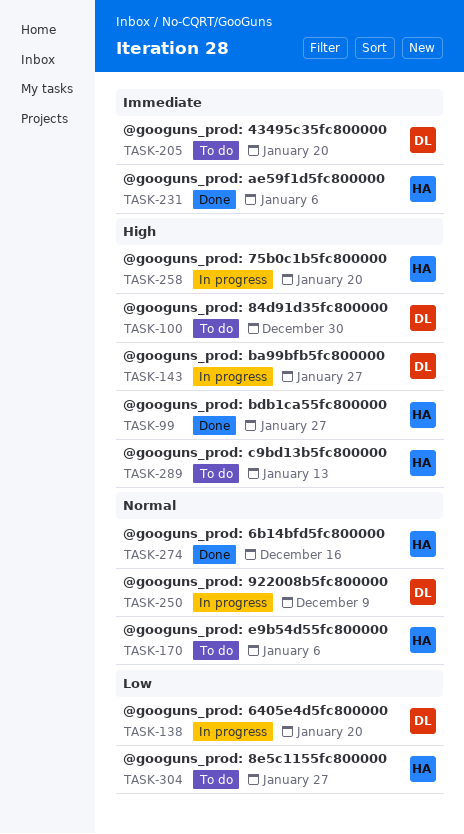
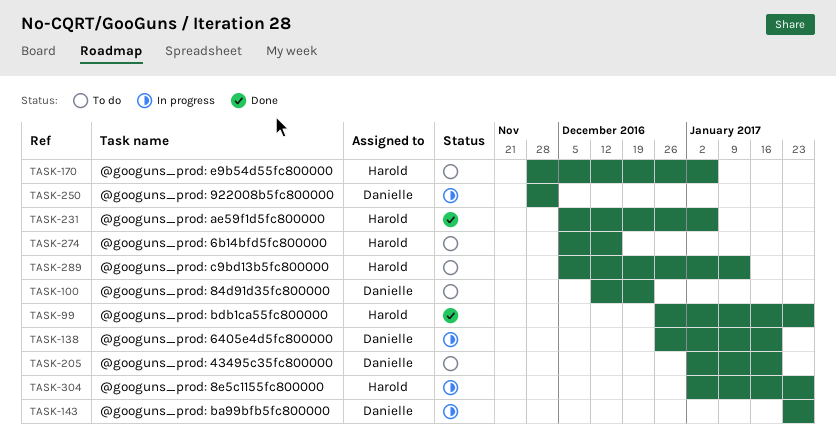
TASK-100, due: Dec 30 -> Dec 23
TASK-250, due: Dec 9 -> Dec 2
TASK-258: present -> none
TASK-274, status: Done -> To do
TASK-304, status: To do -> In progress

